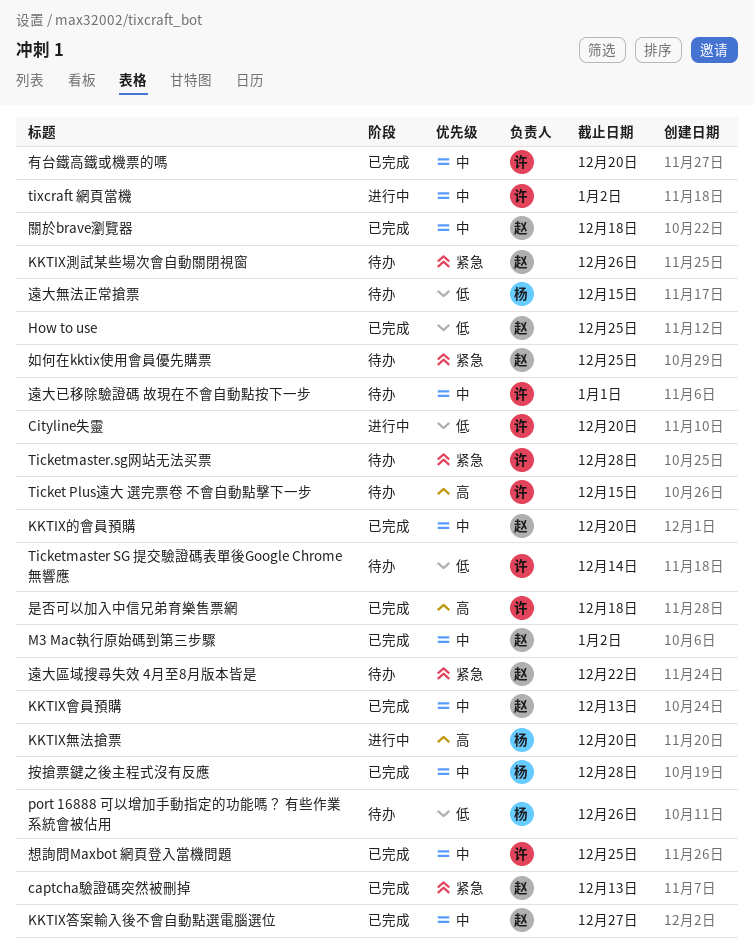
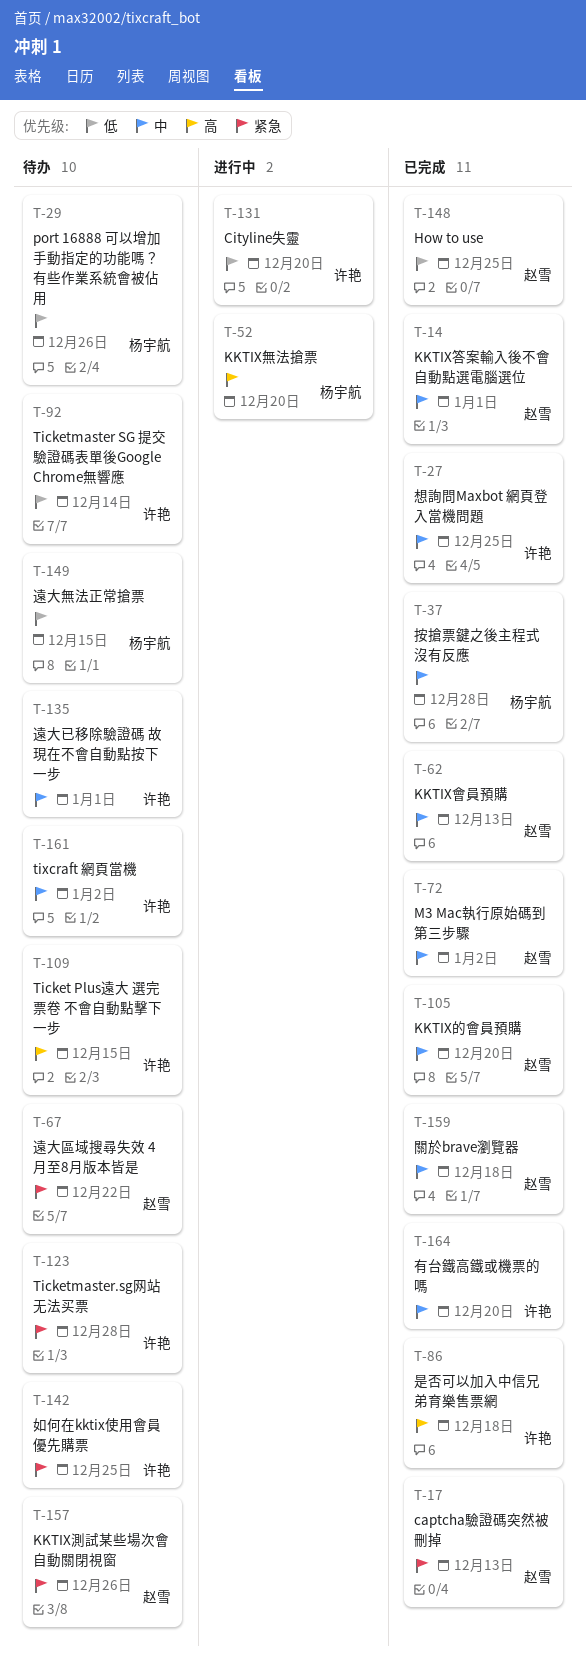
KKTIX答案輸入後不會自動點選電腦選位, due: Dec 27 -> Jan 1
tixcraft 網頁當機, status: 进行中 -> 待办
如何在kktix使用會員優先購票, owner: 赵雪 -> 许艳

